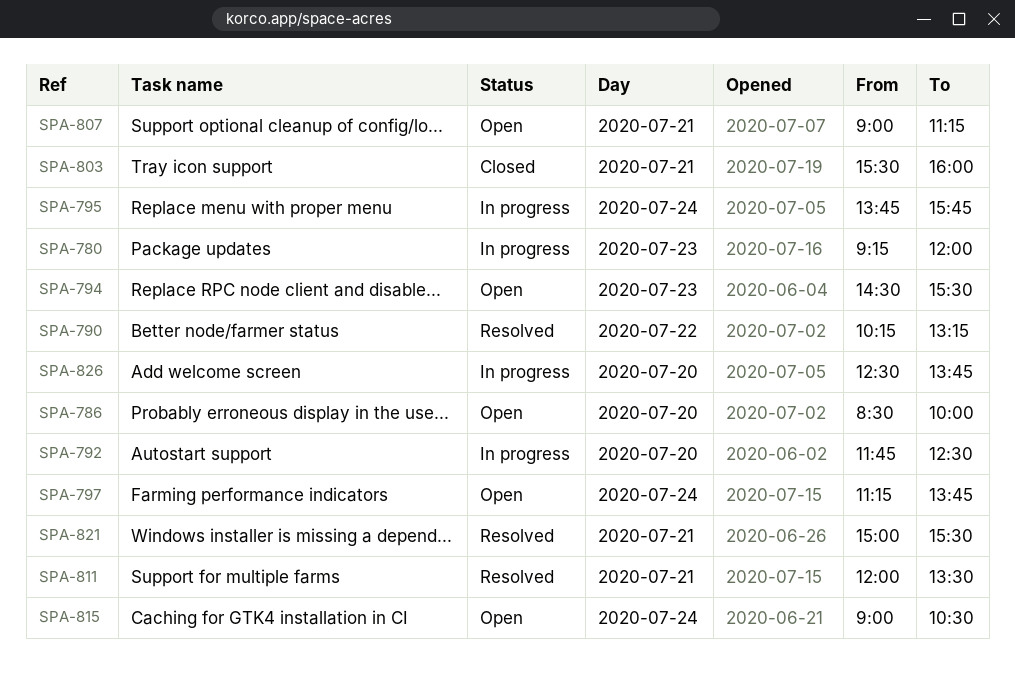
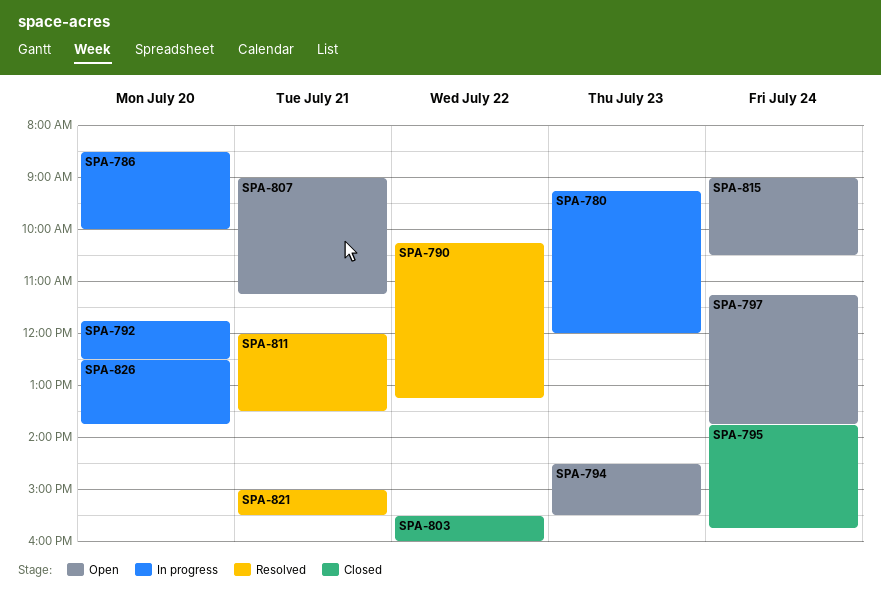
SPA-786, status: Open -> In progress
SPA-795, status: In progress -> Closed
SPA-803, day: Jul 21 -> Jul 22

